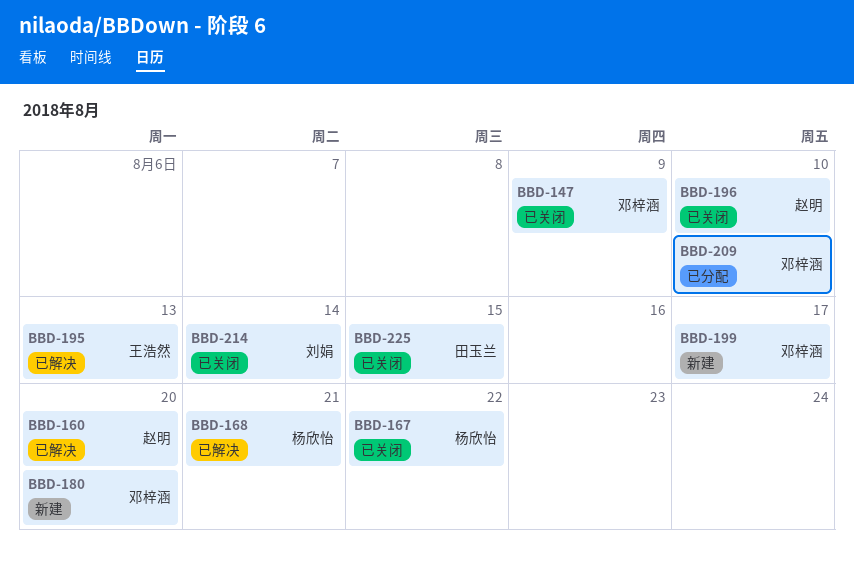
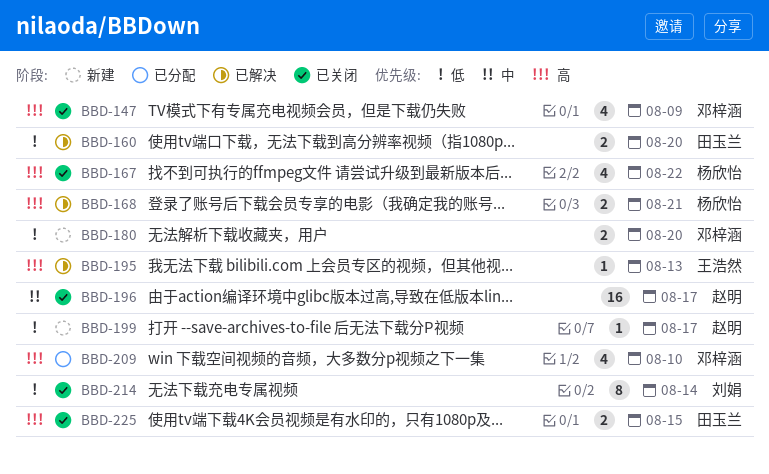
BBD-160, owner: 赵明 -> 田玉兰
BBD-196, due: Aug 10 -> Aug 17
BBD-199, owner: 邓梓涵 -> 赵明

